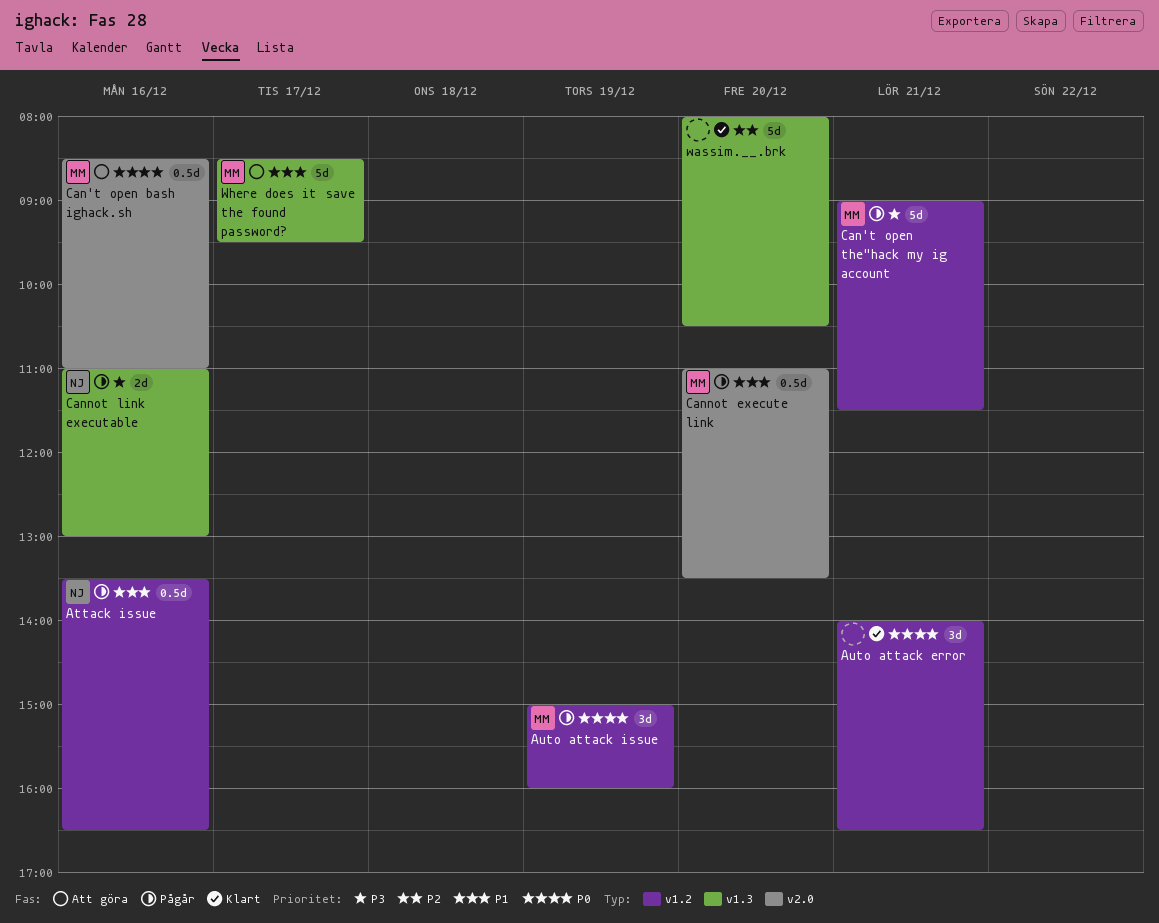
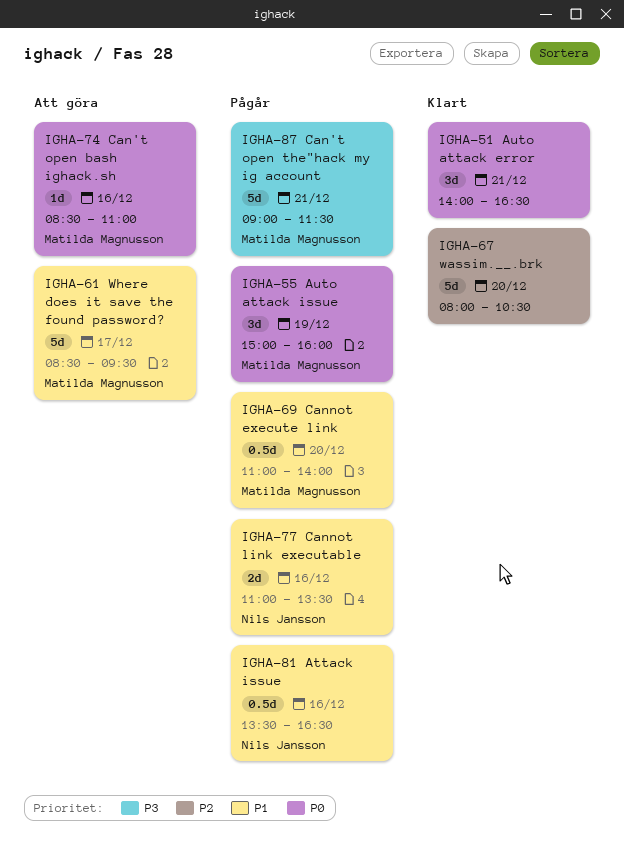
Can't open bash ighack.sh, estimate: 0.5d -> 1d
Cannot execute link, ends: 13:30 -> 14:00
Cannot link executable, priority: P3 -> P1
Cannot link executable, ends: 13:00 -> 13:30

